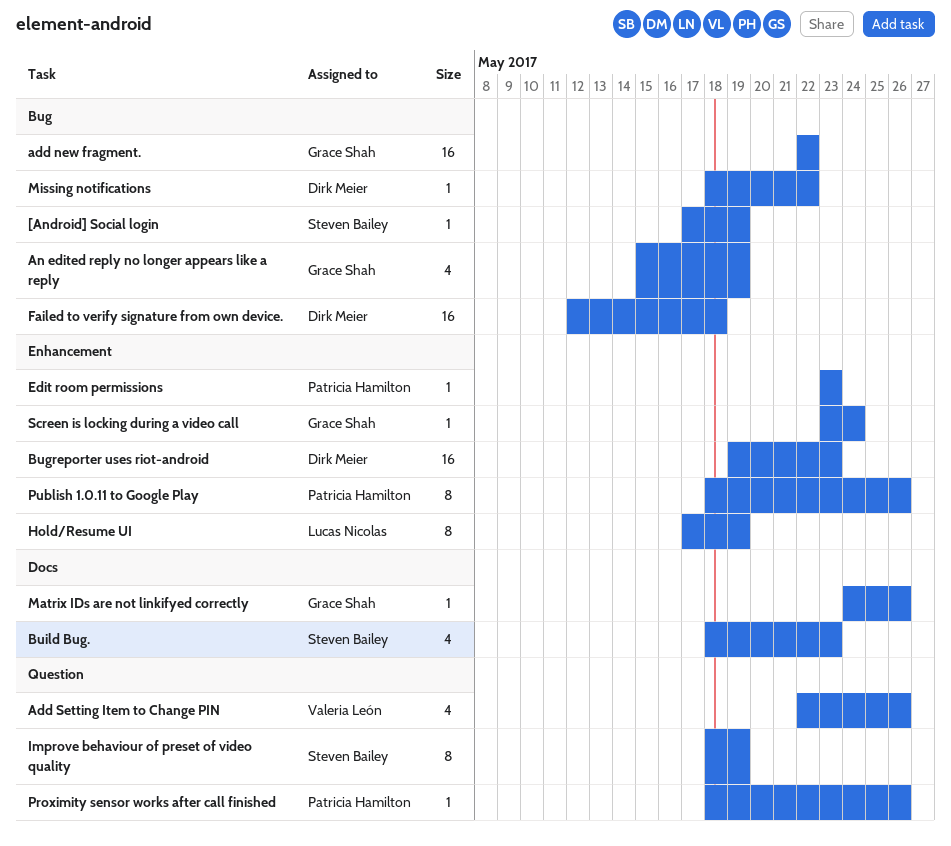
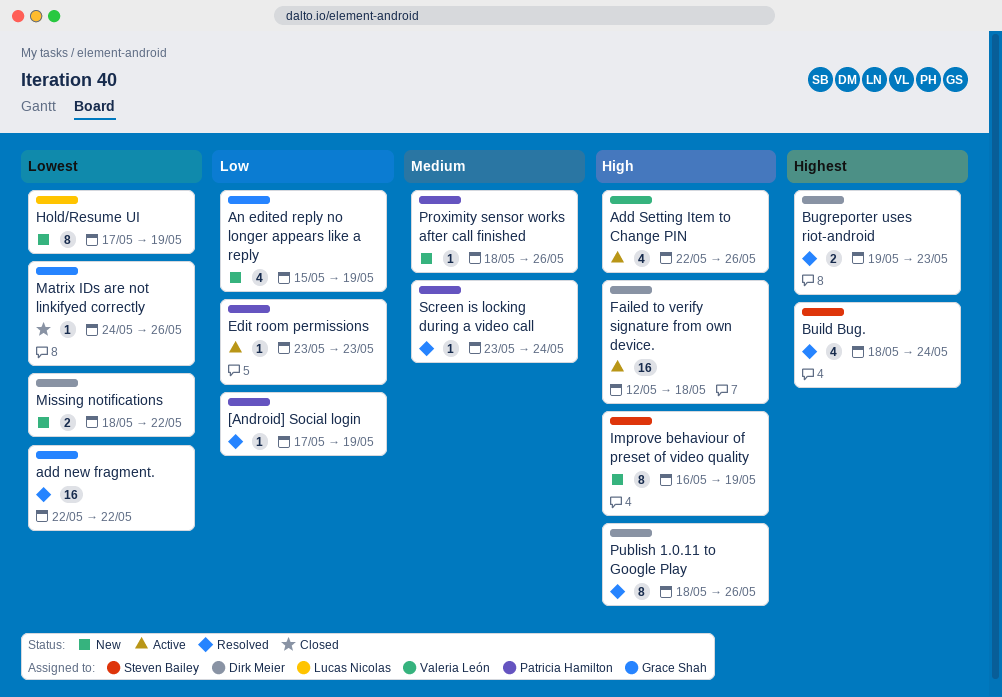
[Android] Social login, owner: Steven Bailey -> Patricia Hamilton
Bugreporter uses riot-android, estimate: 16 -> 2
Build Bug., due: May 23 -> May 24
Improve behaviour of preset of video quality, start: May 18 -> May 16
Missing notifications, estimate: 1 -> 2
Publish 1.0.11 to Google Play, owner: Patricia Hamilton -> Dirk Meier
Screen is locking during a video call, owner: Grace Shah -> Patricia Hamilton

